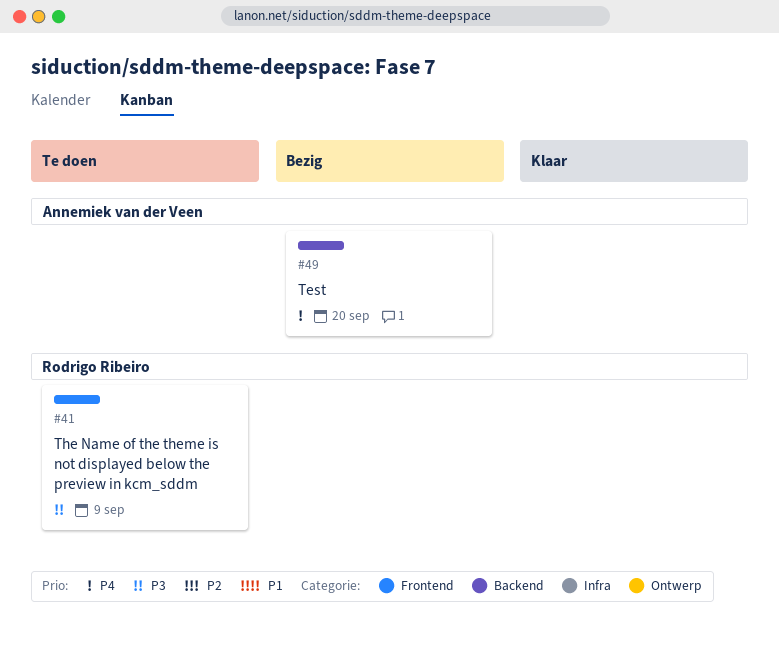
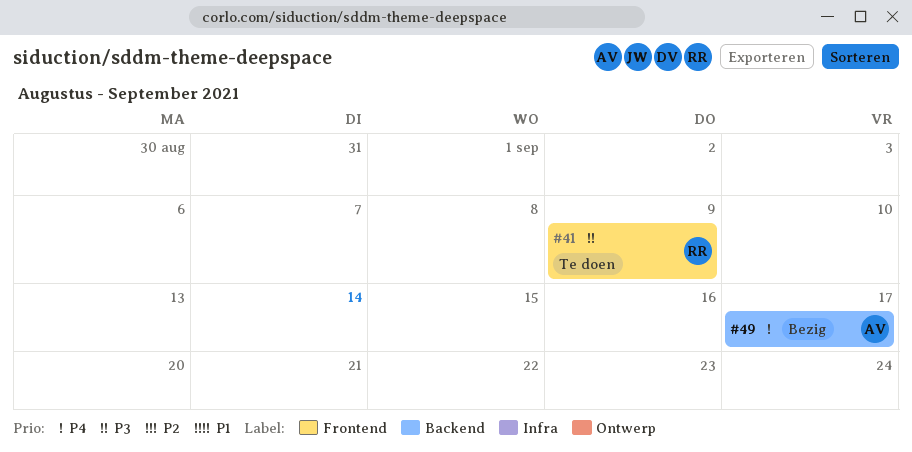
#49, due: Sep 20 -> Sep 17

